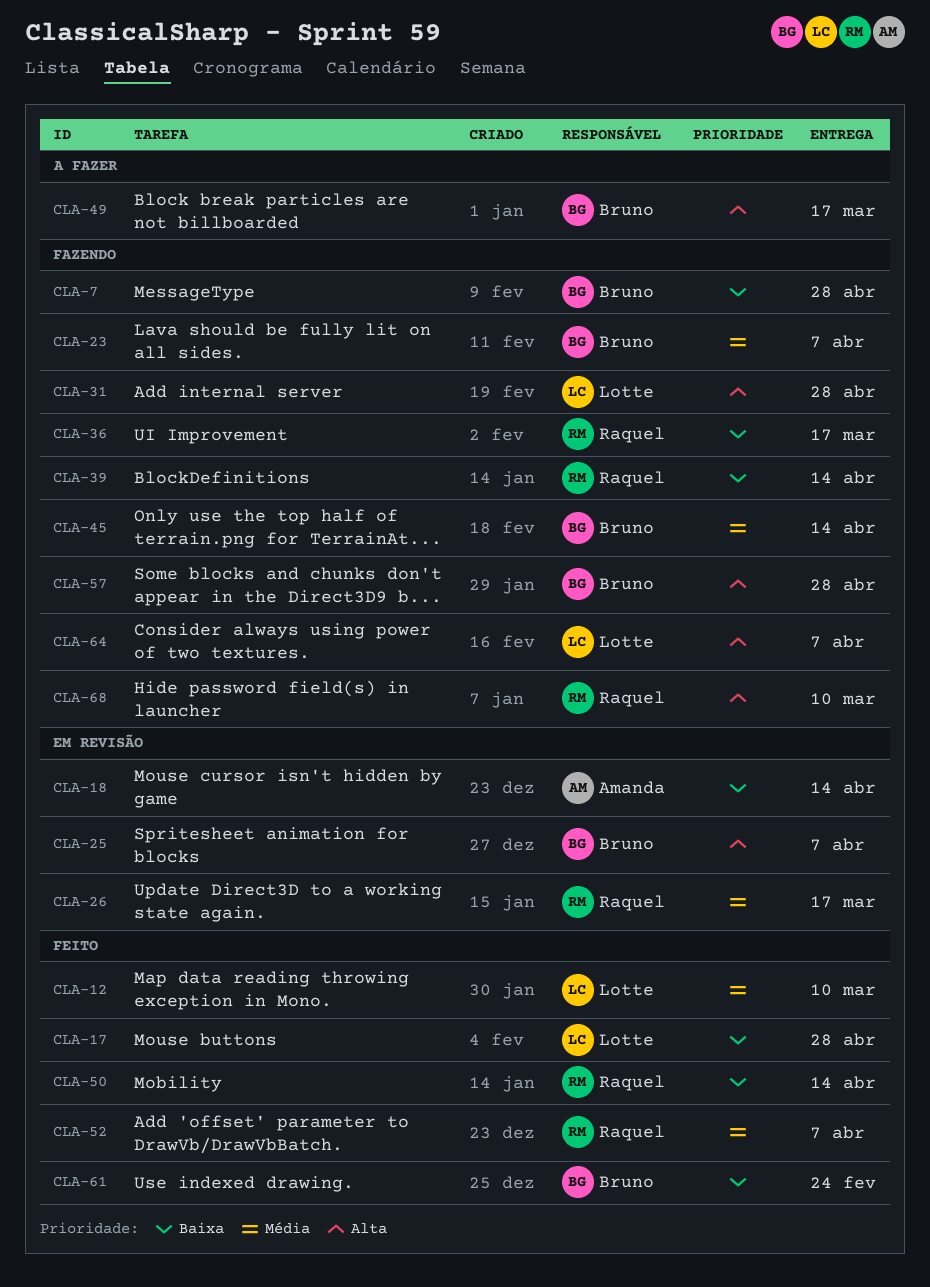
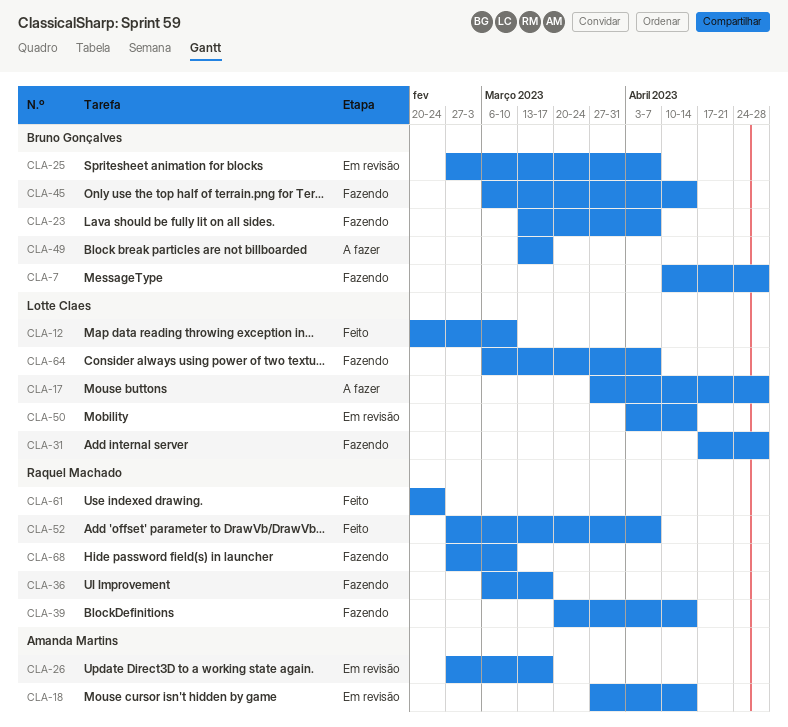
CLA-17, status: Feito -> A fazer
CLA-26, owner: Raquel Machado -> Amanda Martins
CLA-50, status: Feito -> Em revisão
CLA-50, owner: Raquel Machado -> Lotte Claes
CLA-57: present -> none
CLA-61, owner: Bruno Gonçalves -> Raquel Machado

